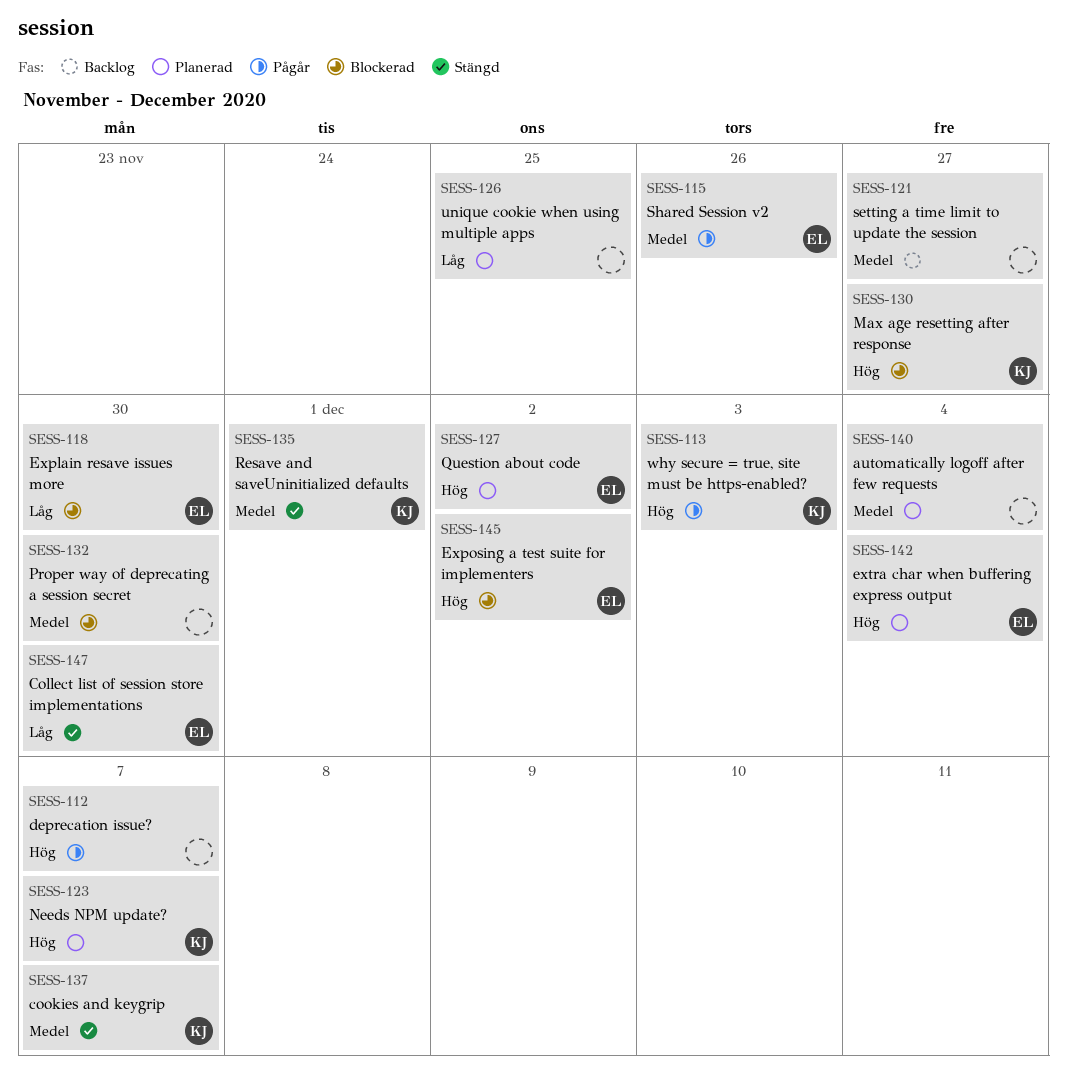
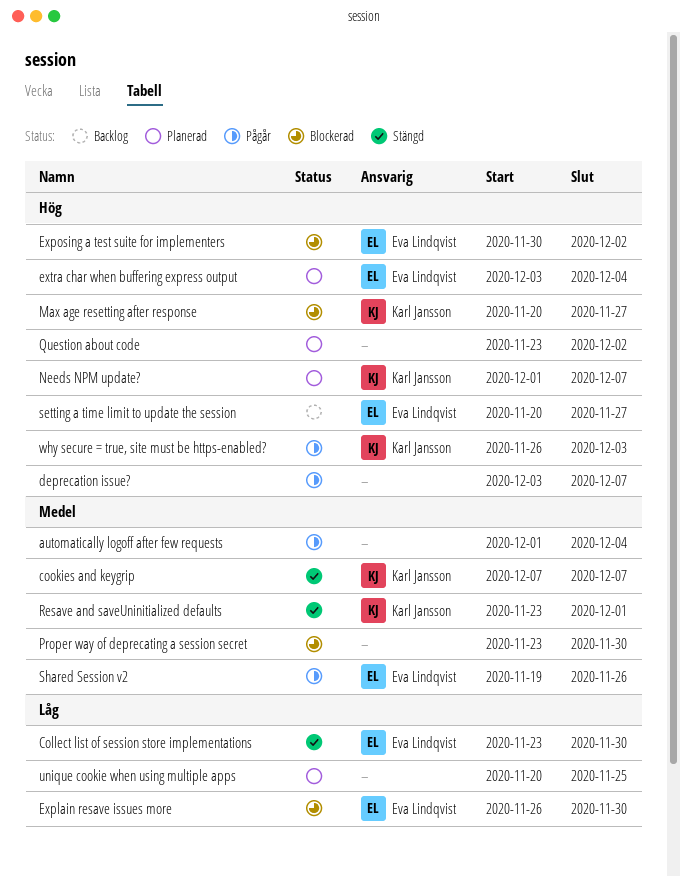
automatically logoff after few requests, status: Planerad -> Pågår
Question about code, owner: Eva Lindqvist -> none
setting a time limit to update the session, owner: none -> Eva Lindqvist
setting a time limit to update the session, priority: Medel -> Hög

